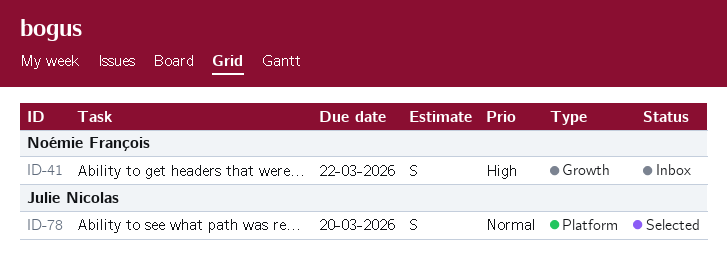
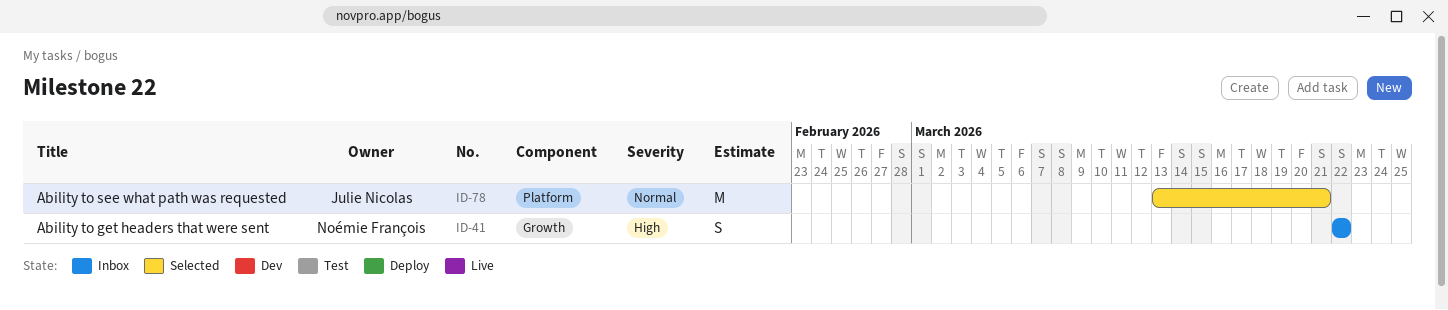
ID-78, estimate: S -> M
ID-78, due: Mar 20 -> Mar 21

